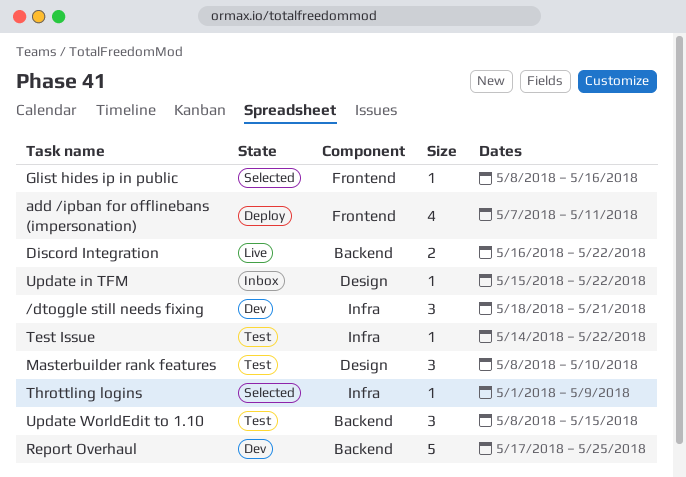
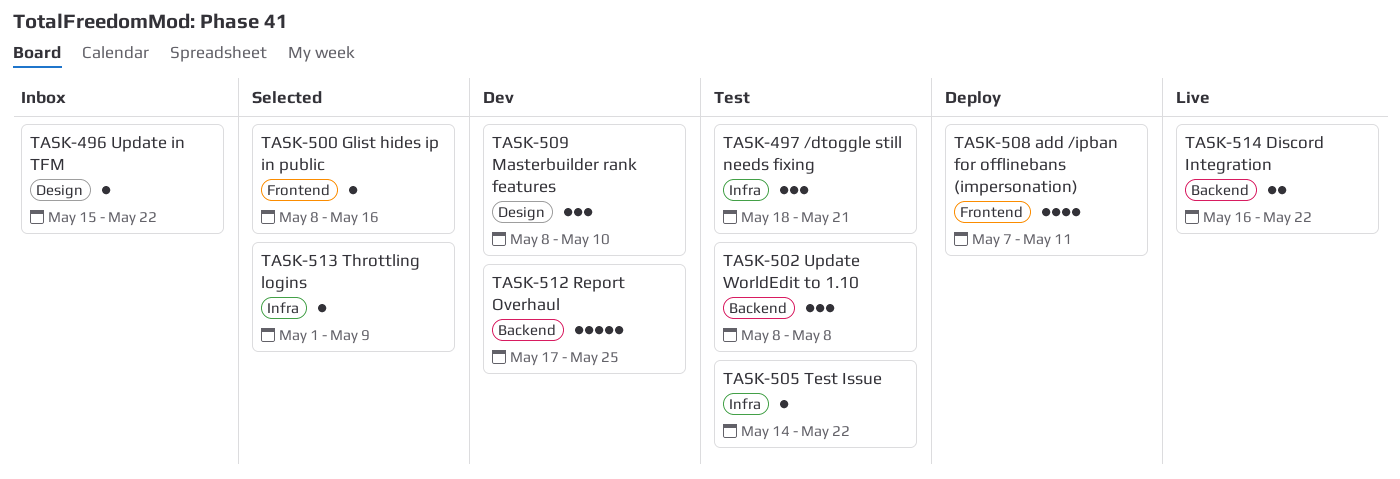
/dtoggle still needs fixing, status: Dev -> Test
Masterbuilder rank features, status: Test -> Dev
Update WorldEdit to 1.10, due: May 15 -> May 8

